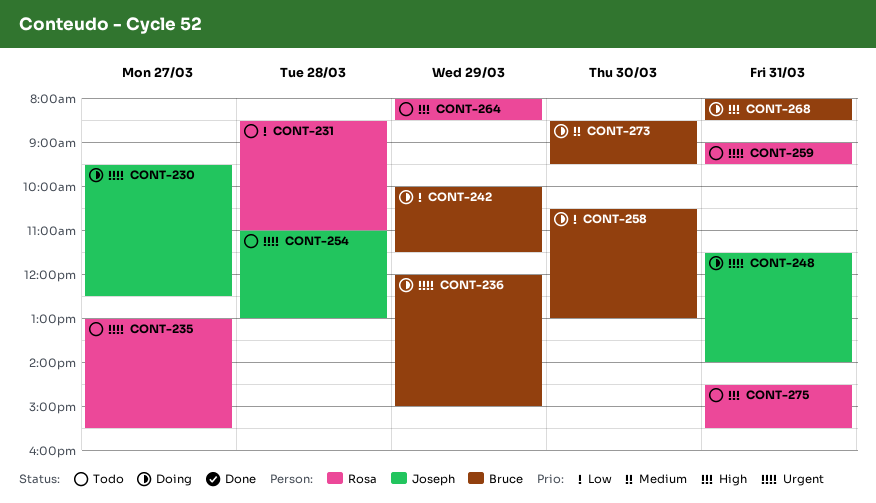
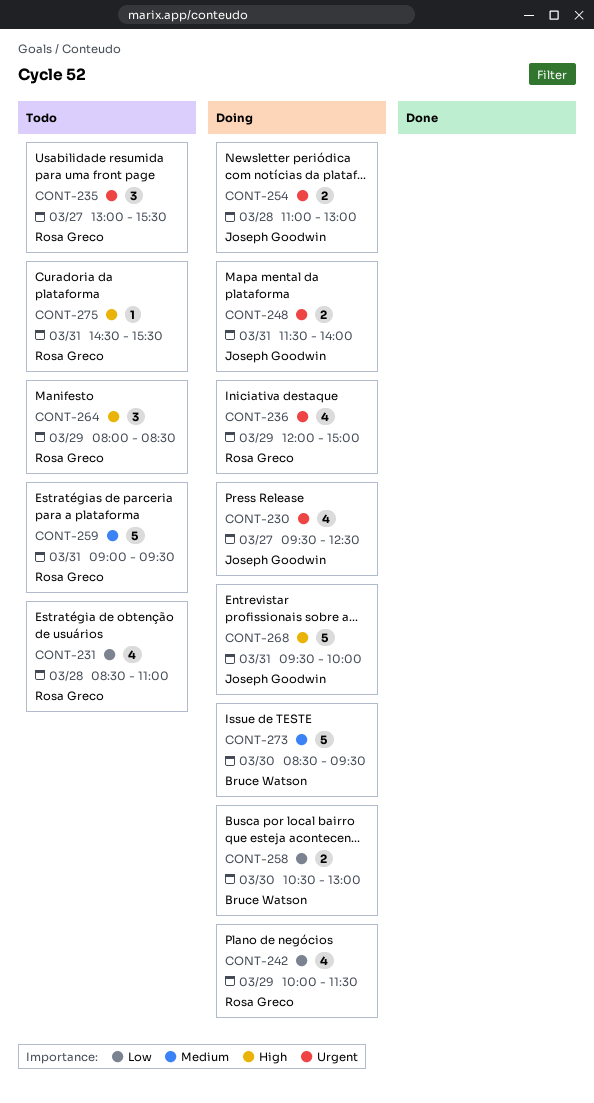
CONT-236, owner: Bruce Watson -> Rosa Greco
CONT-242, owner: Bruce Watson -> Rosa Greco
CONT-254, status: Todo -> Doing
CONT-259, priority: Urgent -> Medium
CONT-268, owner: Bruce Watson -> Joseph Goodwin
CONT-268, begins: 08:00 -> 09:30
CONT-268, ends: 08:30 -> 10:00

